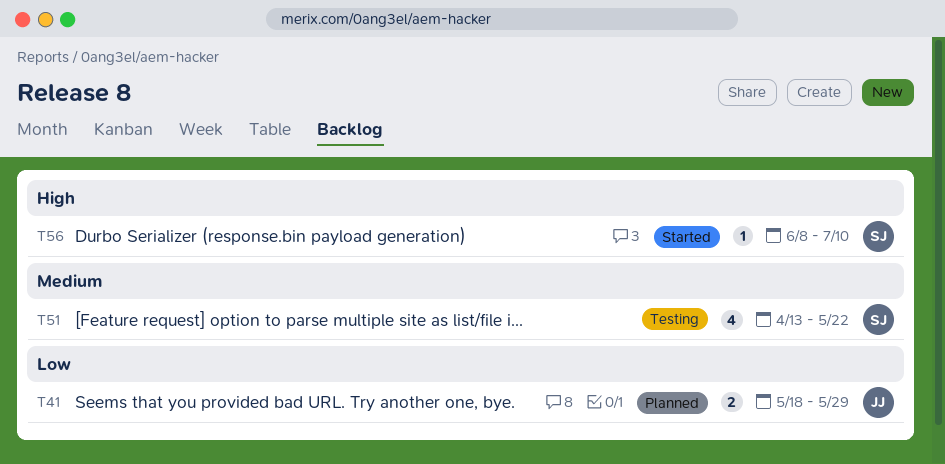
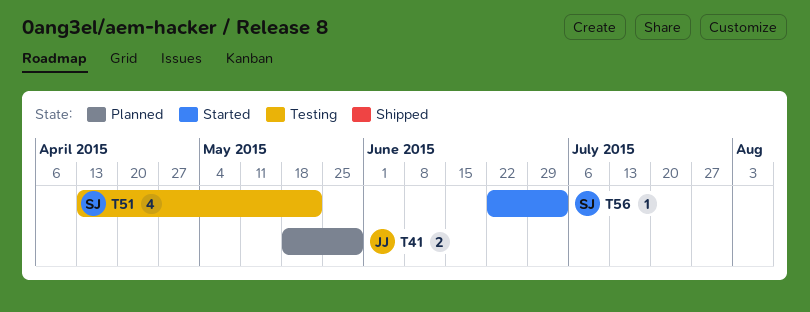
T56, start: Jun 8 -> Jun 22
T56, due: Jul 10 -> Jul 3

